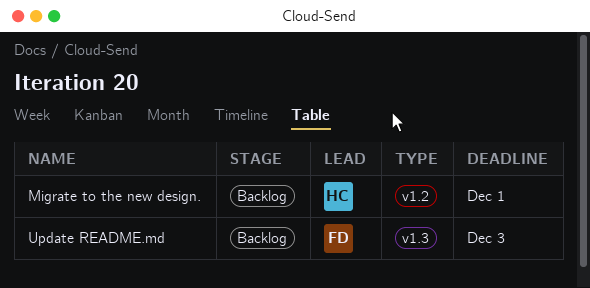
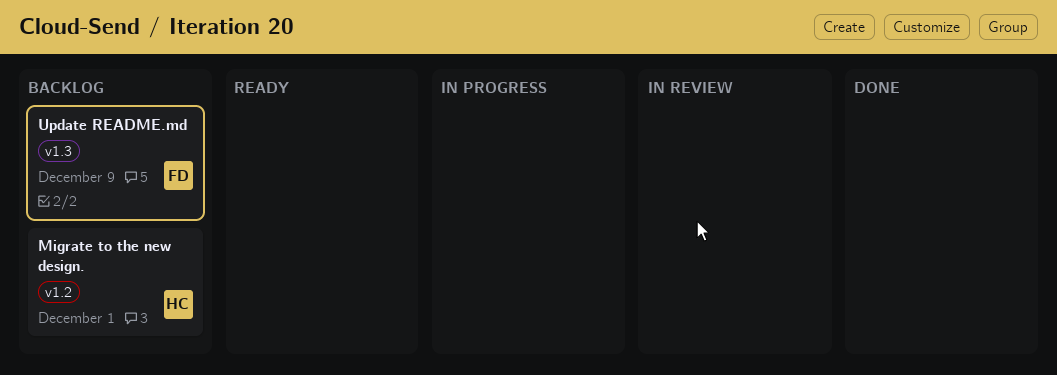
Update README.md, due: Dec 3 -> Dec 9

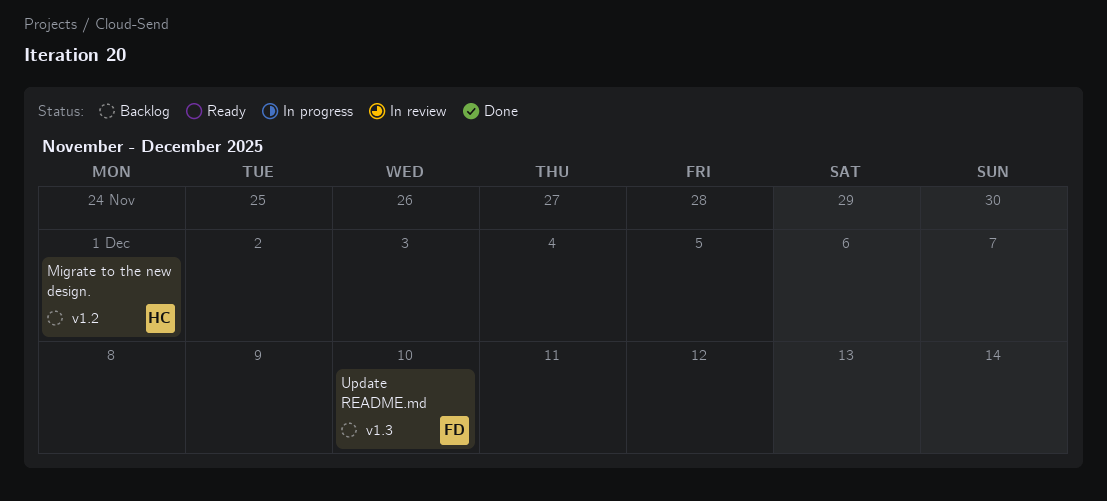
Update README.md, due: Dec 9 -> Dec 10

